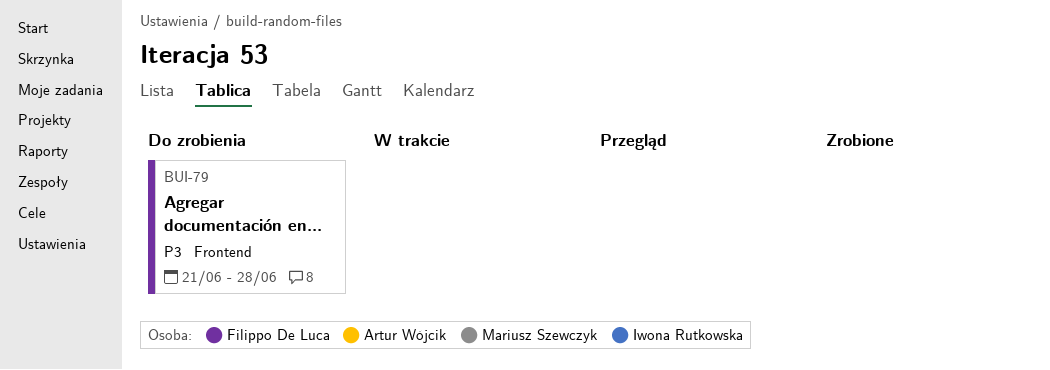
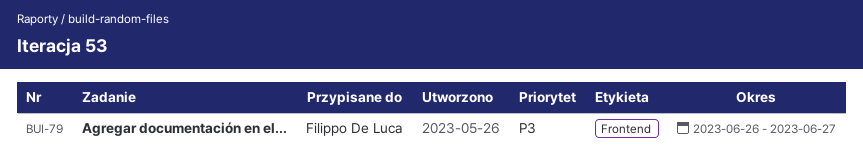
BUI-79, start: Jun 21 -> Jun 26
BUI-79, due: Jun 28 -> Jun 27

